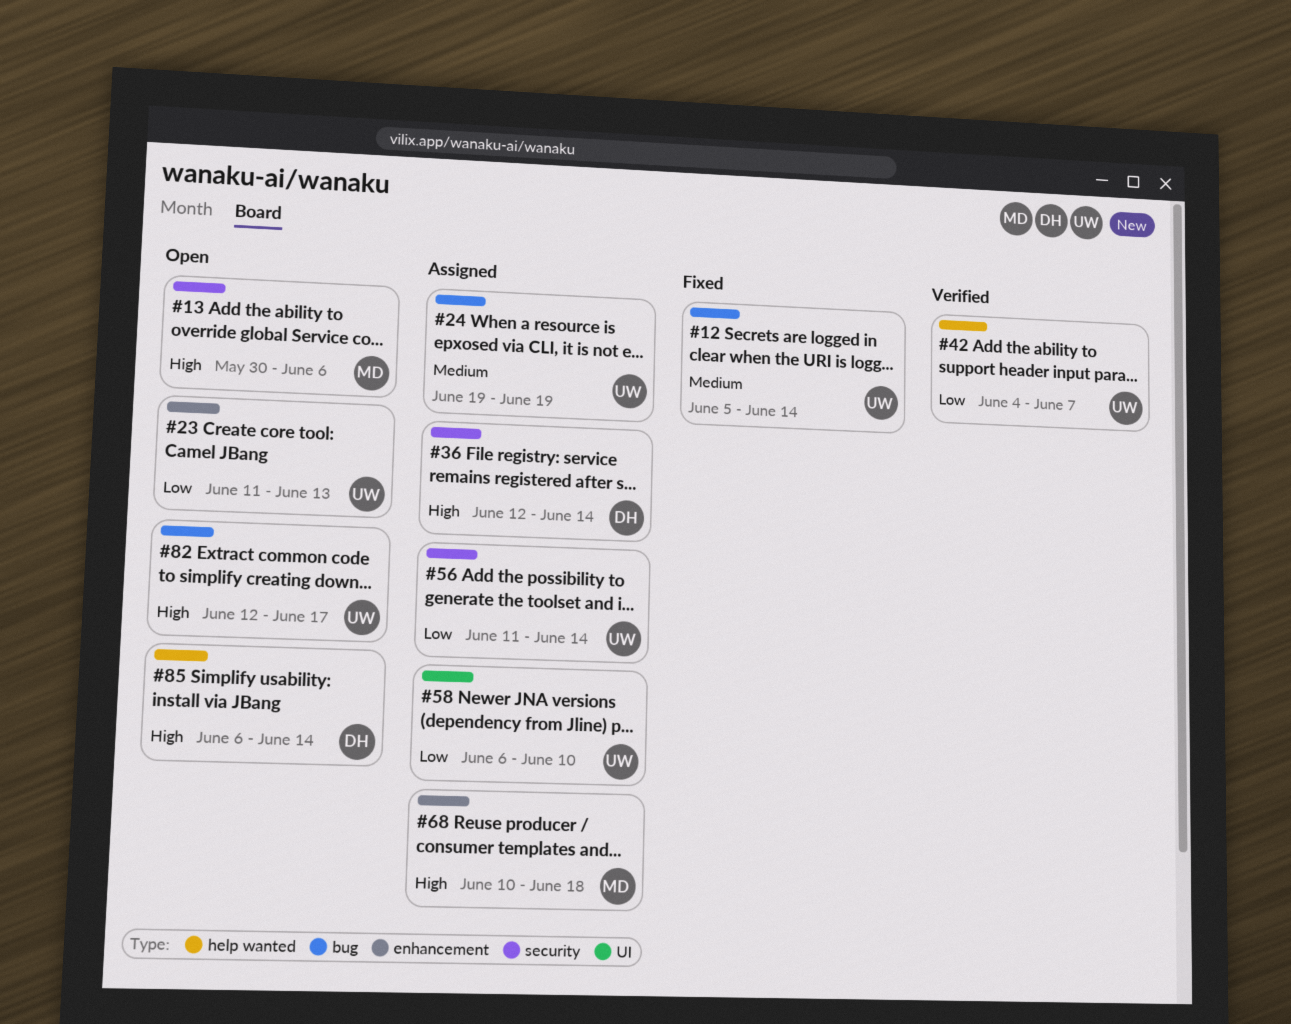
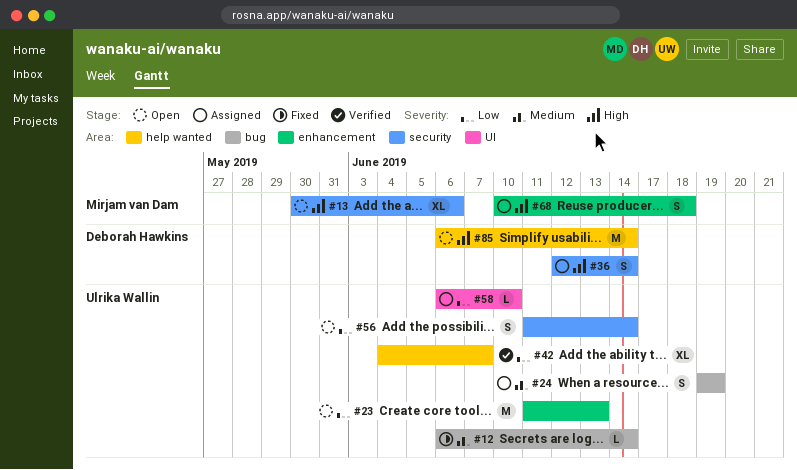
#12, start: Jun 5 -> Jun 6
#56, status: Assigned -> Open
#82: present -> none

